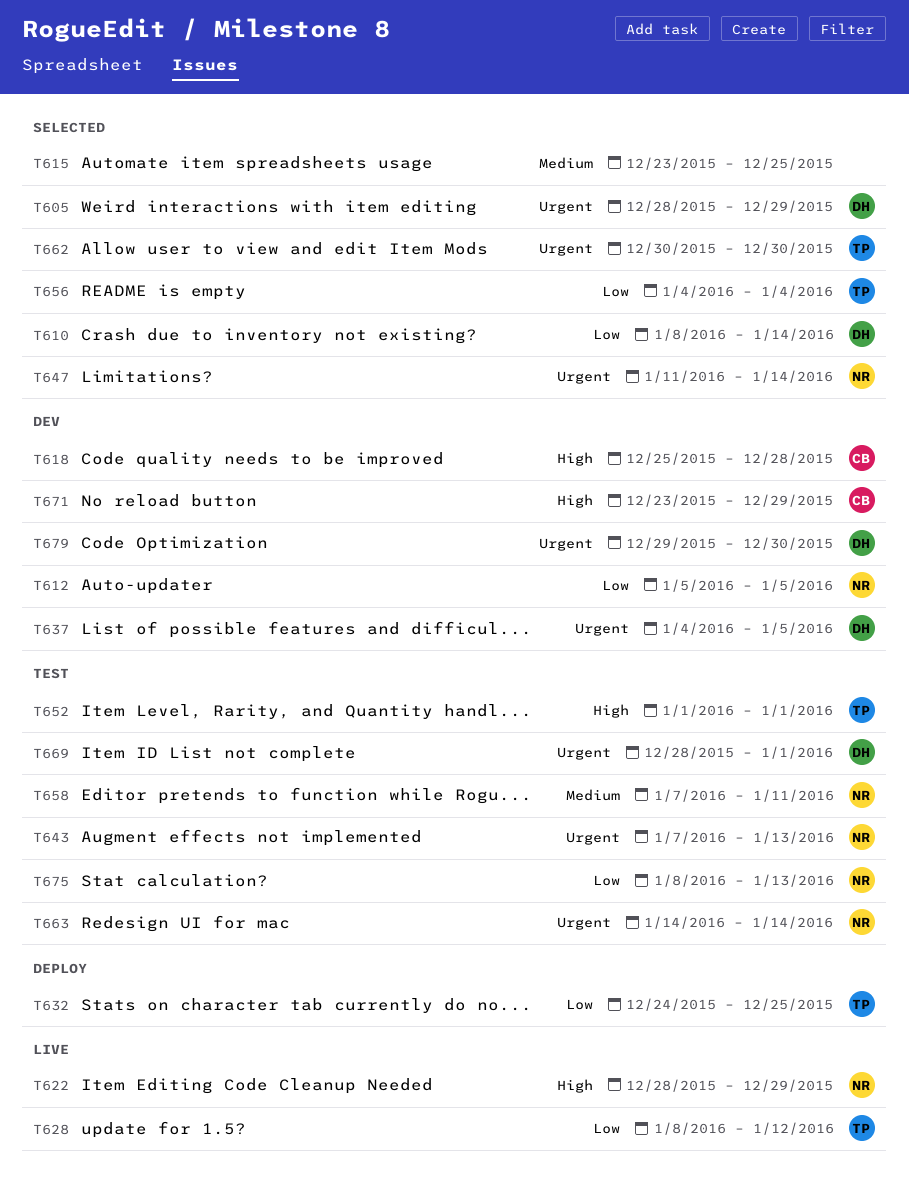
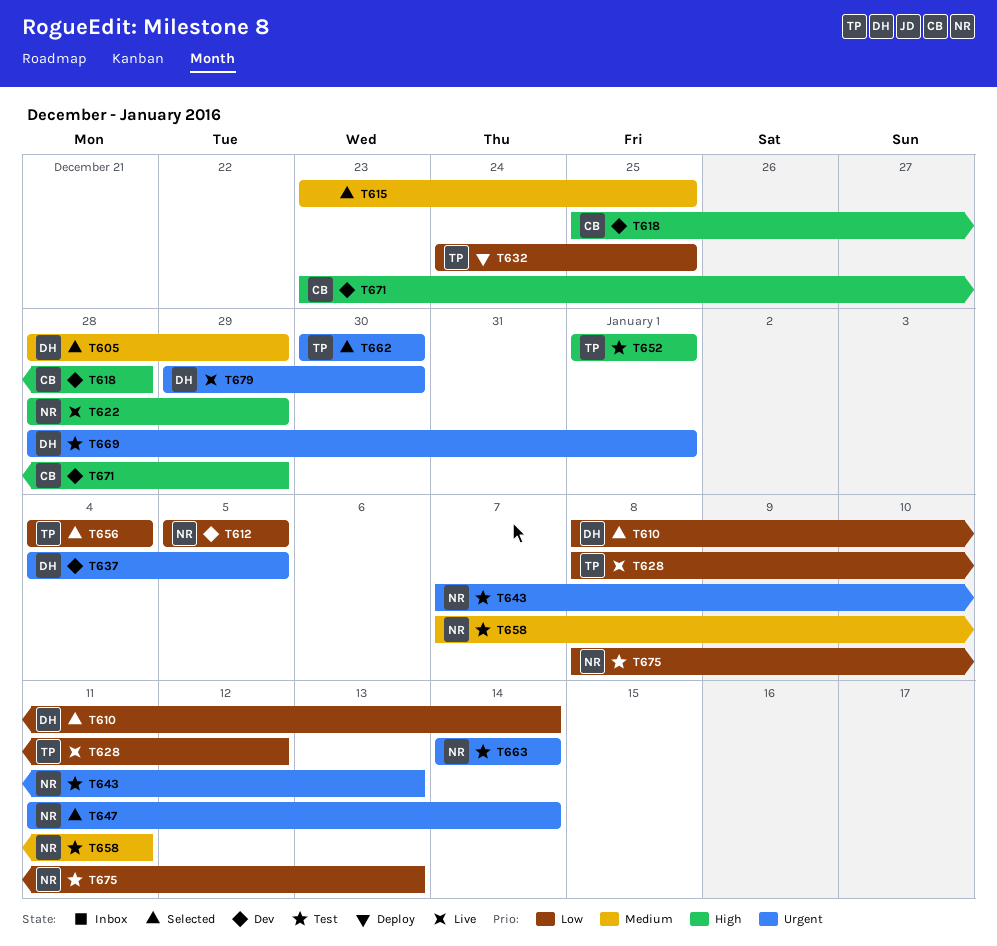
T605, priority: Urgent -> Medium
T679, status: Dev -> Live

